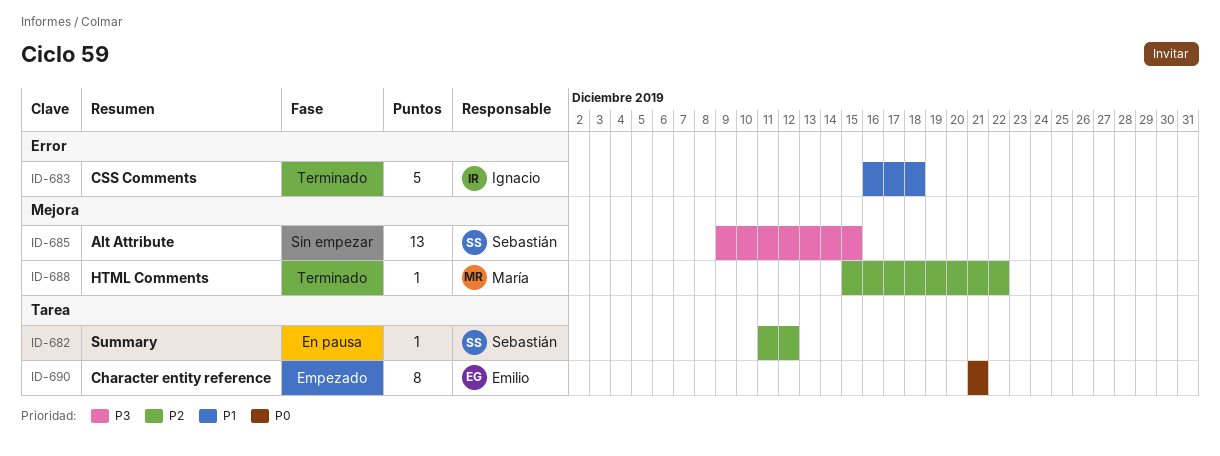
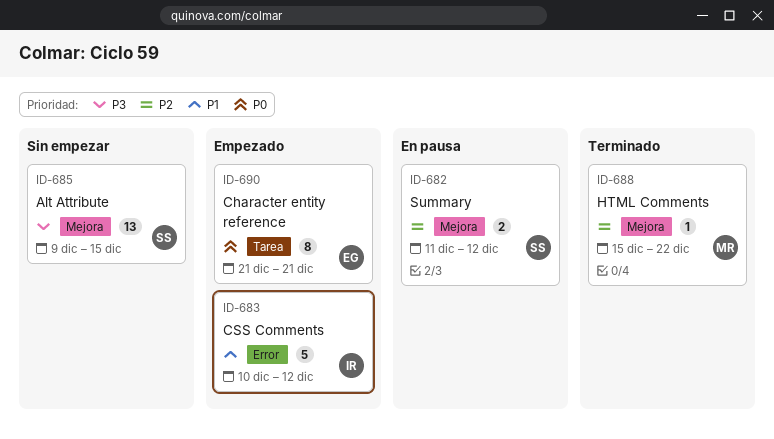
ID-682, label: Tarea -> Mejora
ID-682, estimate: 1 -> 2
ID-683, status: Terminado -> Empezado
ID-683, start: Dec 16 -> Dec 10
ID-683, due: Dec 18 -> Dec 12

